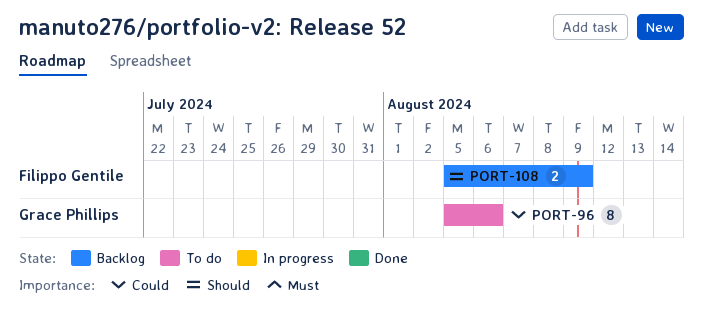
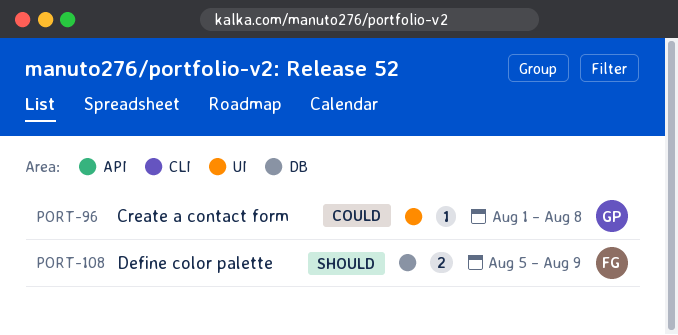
PORT-96, estimate: 8 -> 1
PORT-96, start: Aug 5 -> Aug 1
PORT-96, due: Aug 6 -> Aug 8

